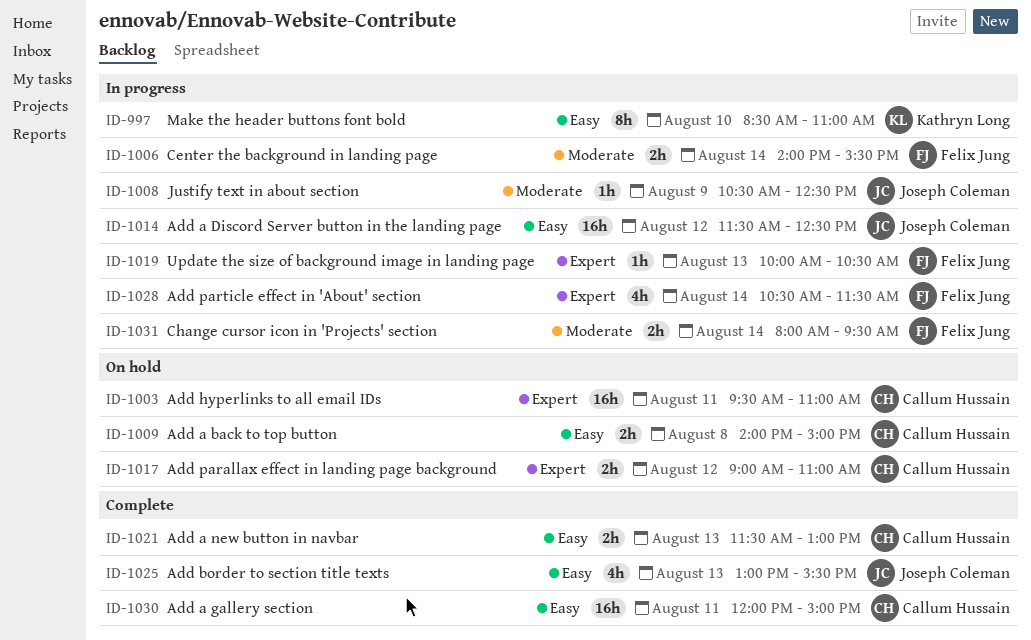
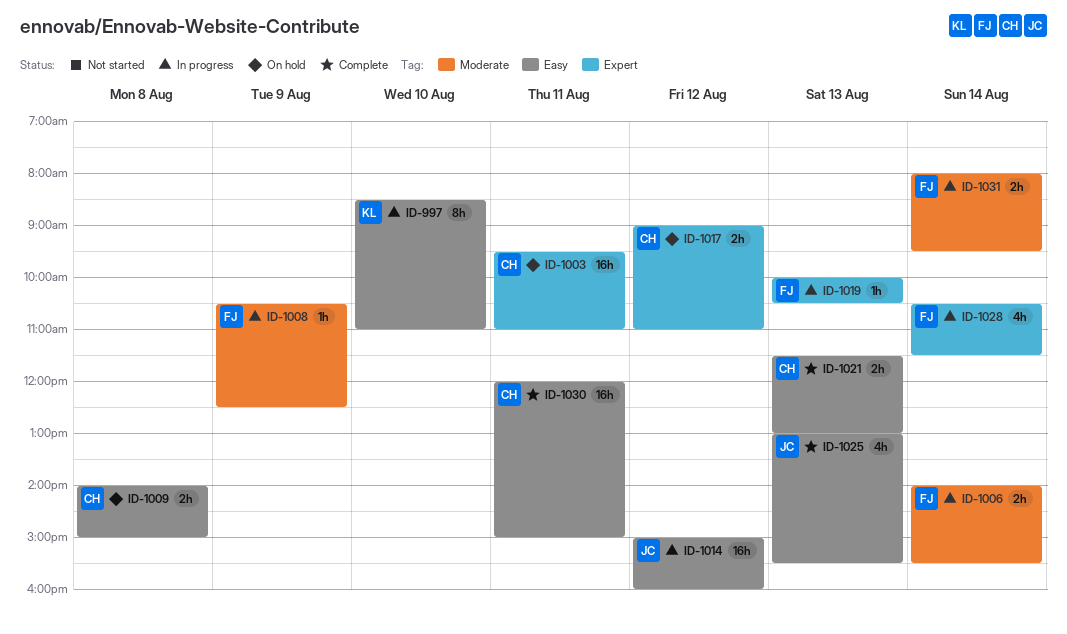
ID-1008, owner: Joseph Coleman -> Felix Jung
ID-1014, begins: 11:30 -> 15:00
ID-1014, ends: 12:30 -> 16:00

